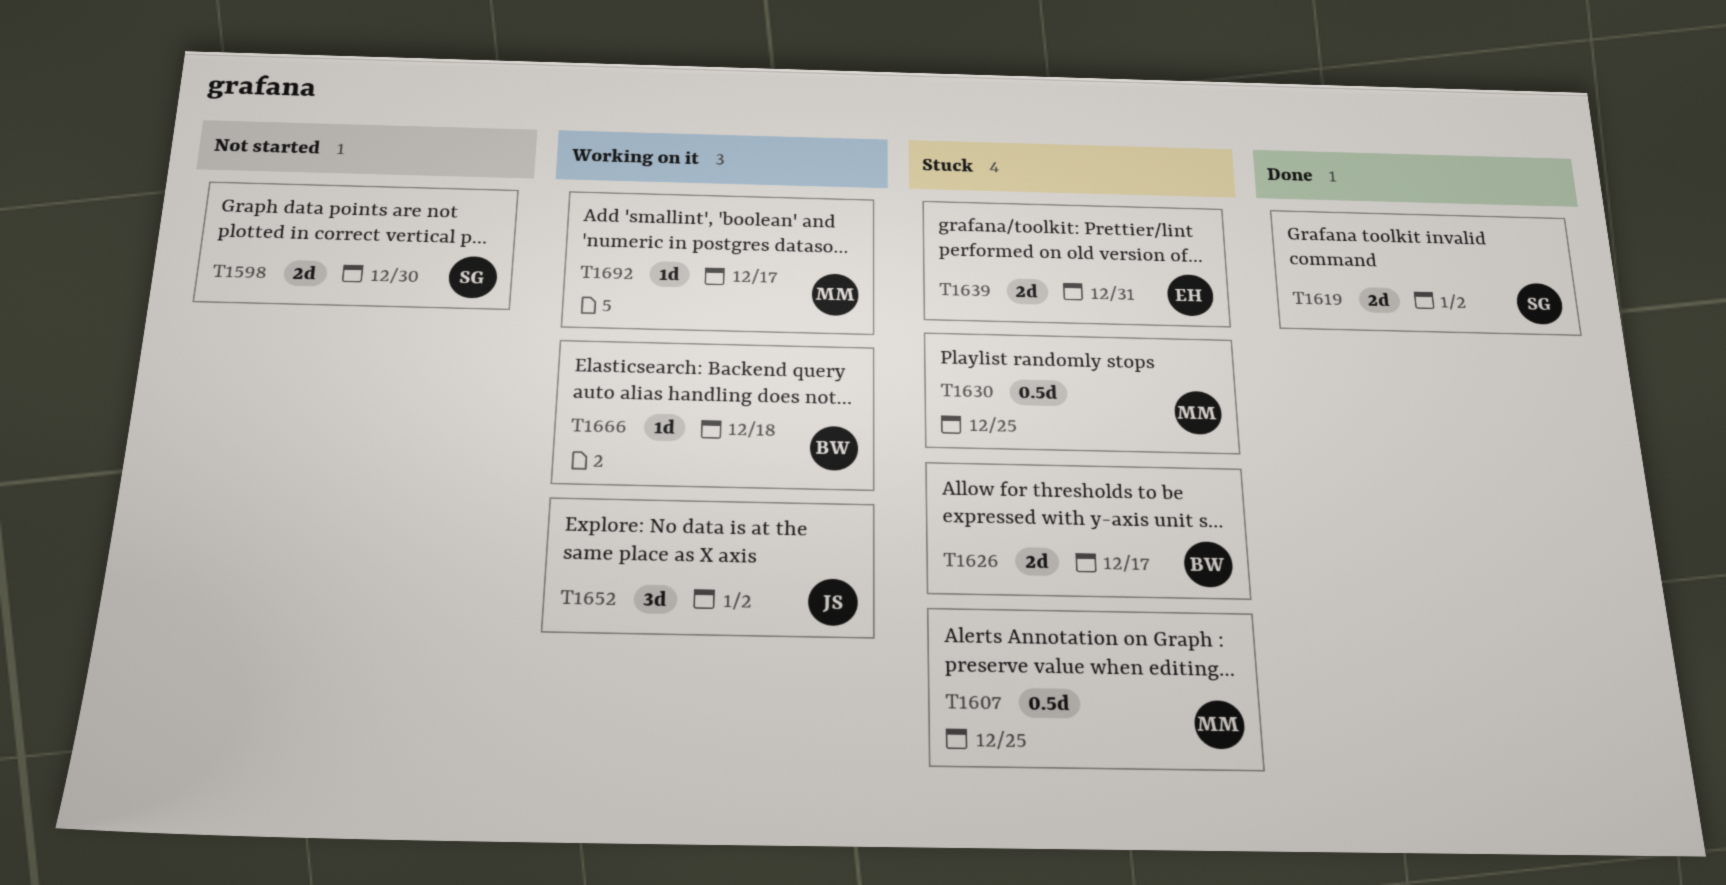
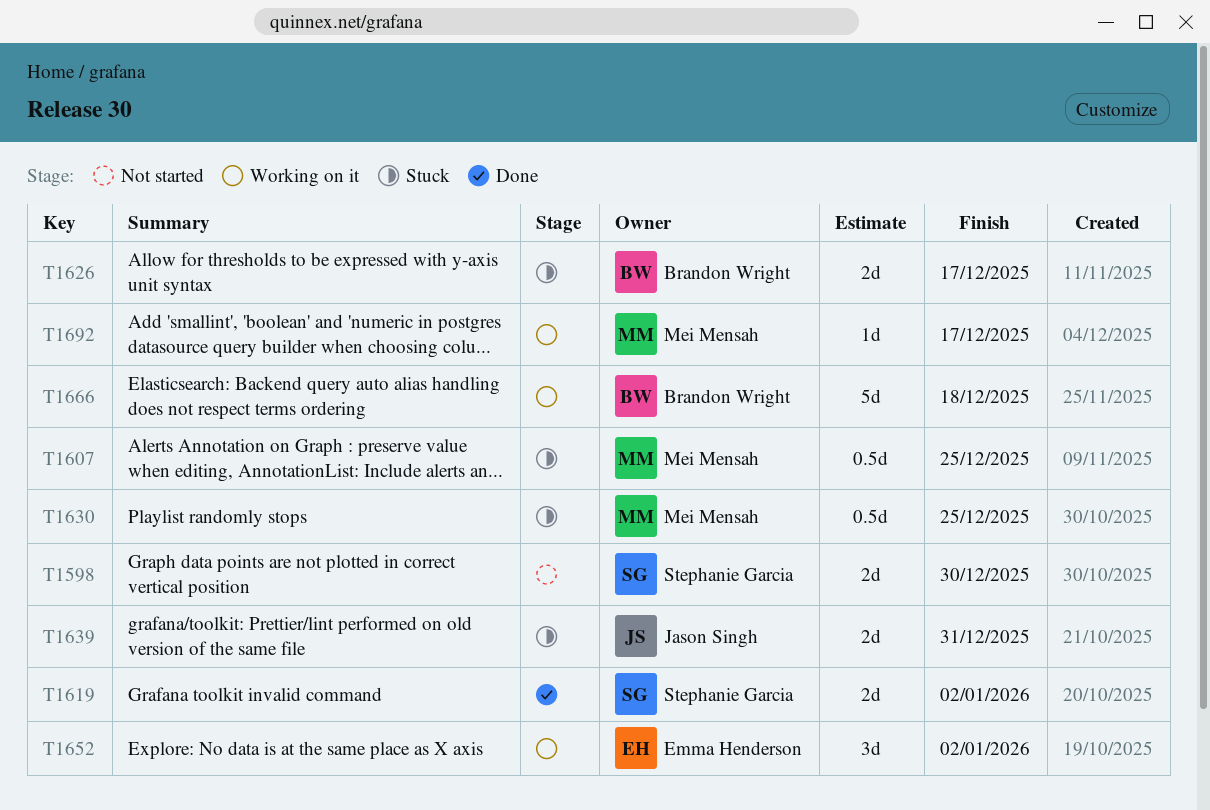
T1639, owner: Emma Henderson -> Jason Singh
T1652, owner: Jason Singh -> Emma Henderson
T1666, estimate: 1d -> 5d

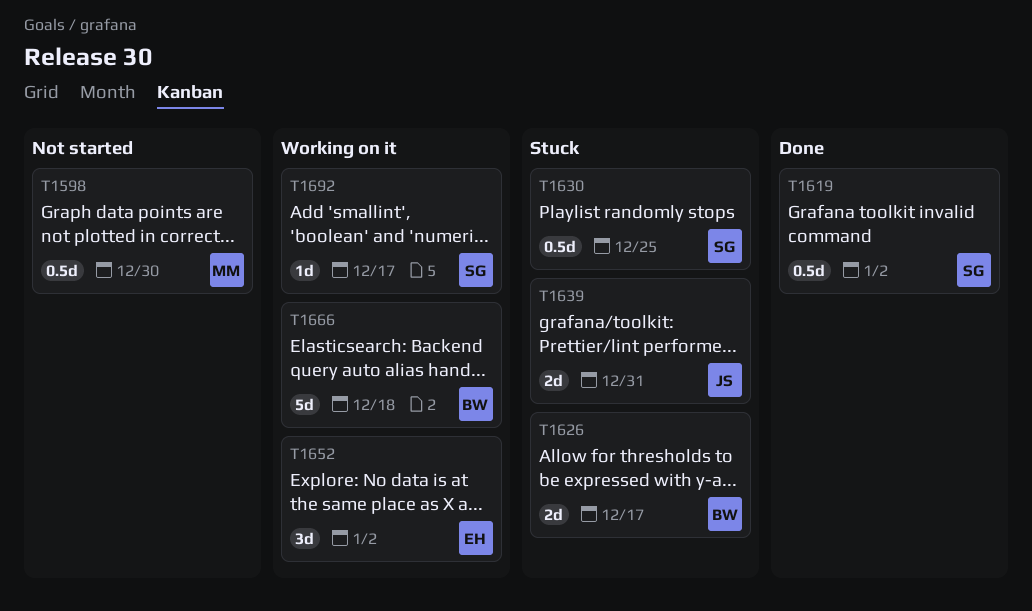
T1598, owner: Stephanie Garcia -> Mei Mensah
T1598, estimate: 2d -> 0.5d
T1607: present -> none
T1619, estimate: 2d -> 0.5d
T1630, owner: Mei Mensah -> Stephanie Garcia
T1692, owner: Mei Mensah -> Stephanie Garcia

